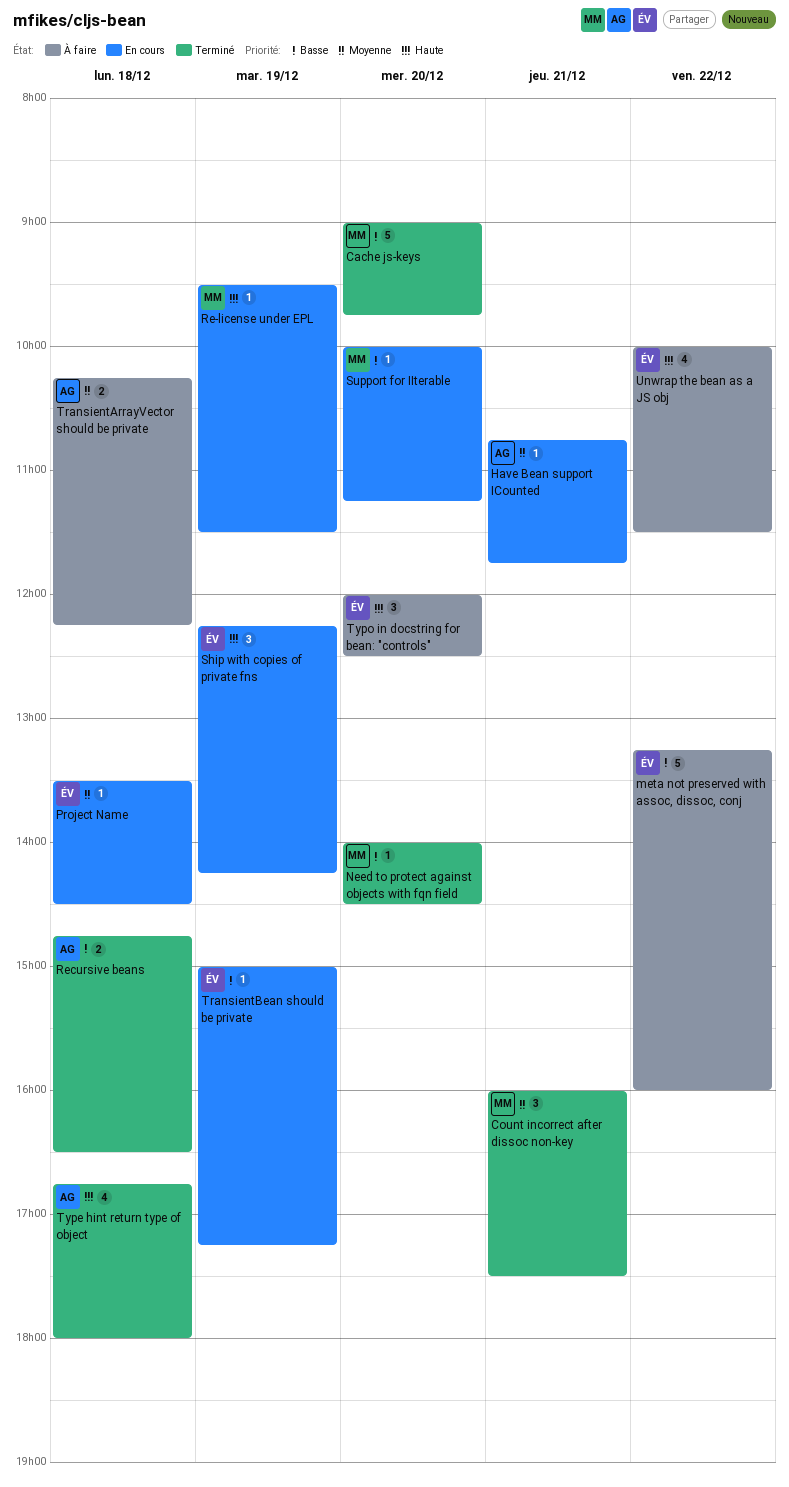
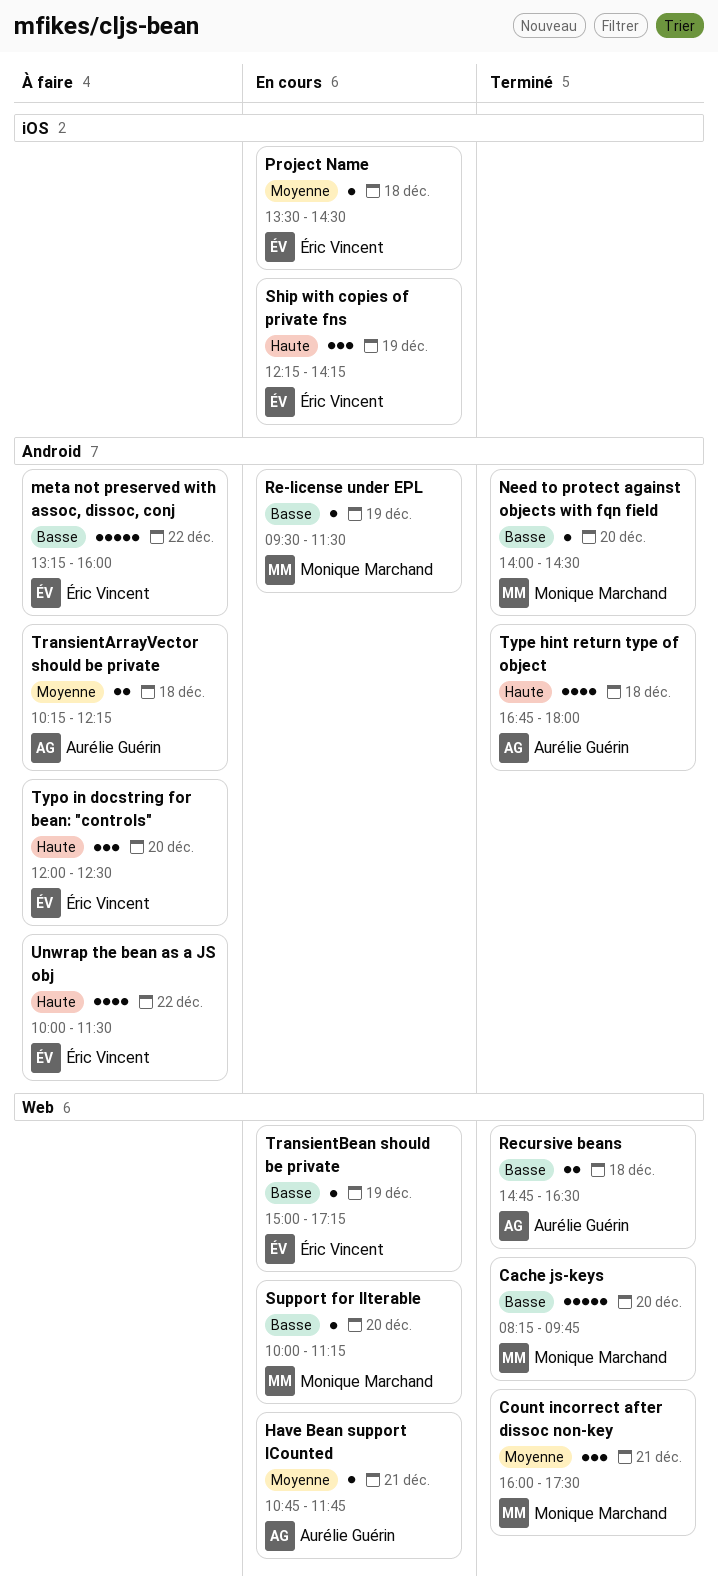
Cache js-keys, begins: 09:00 -> 08:15
Re-license under EPL, priority: Haute -> Basse

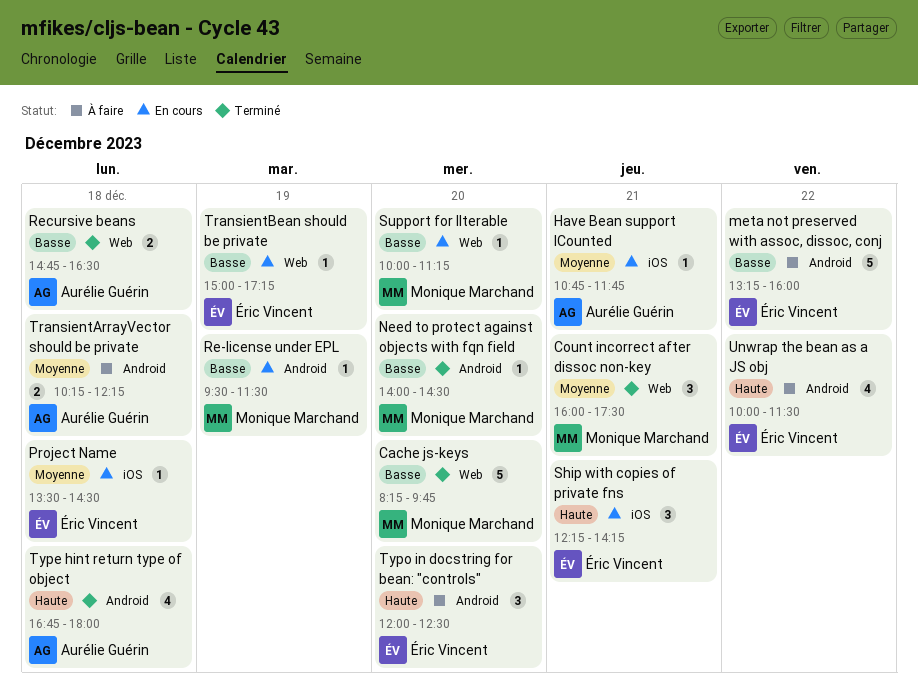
Have Bean support ICounted, label: Web -> iOS
Ship with copies of private fns, day: Dec 19 -> Dec 21

